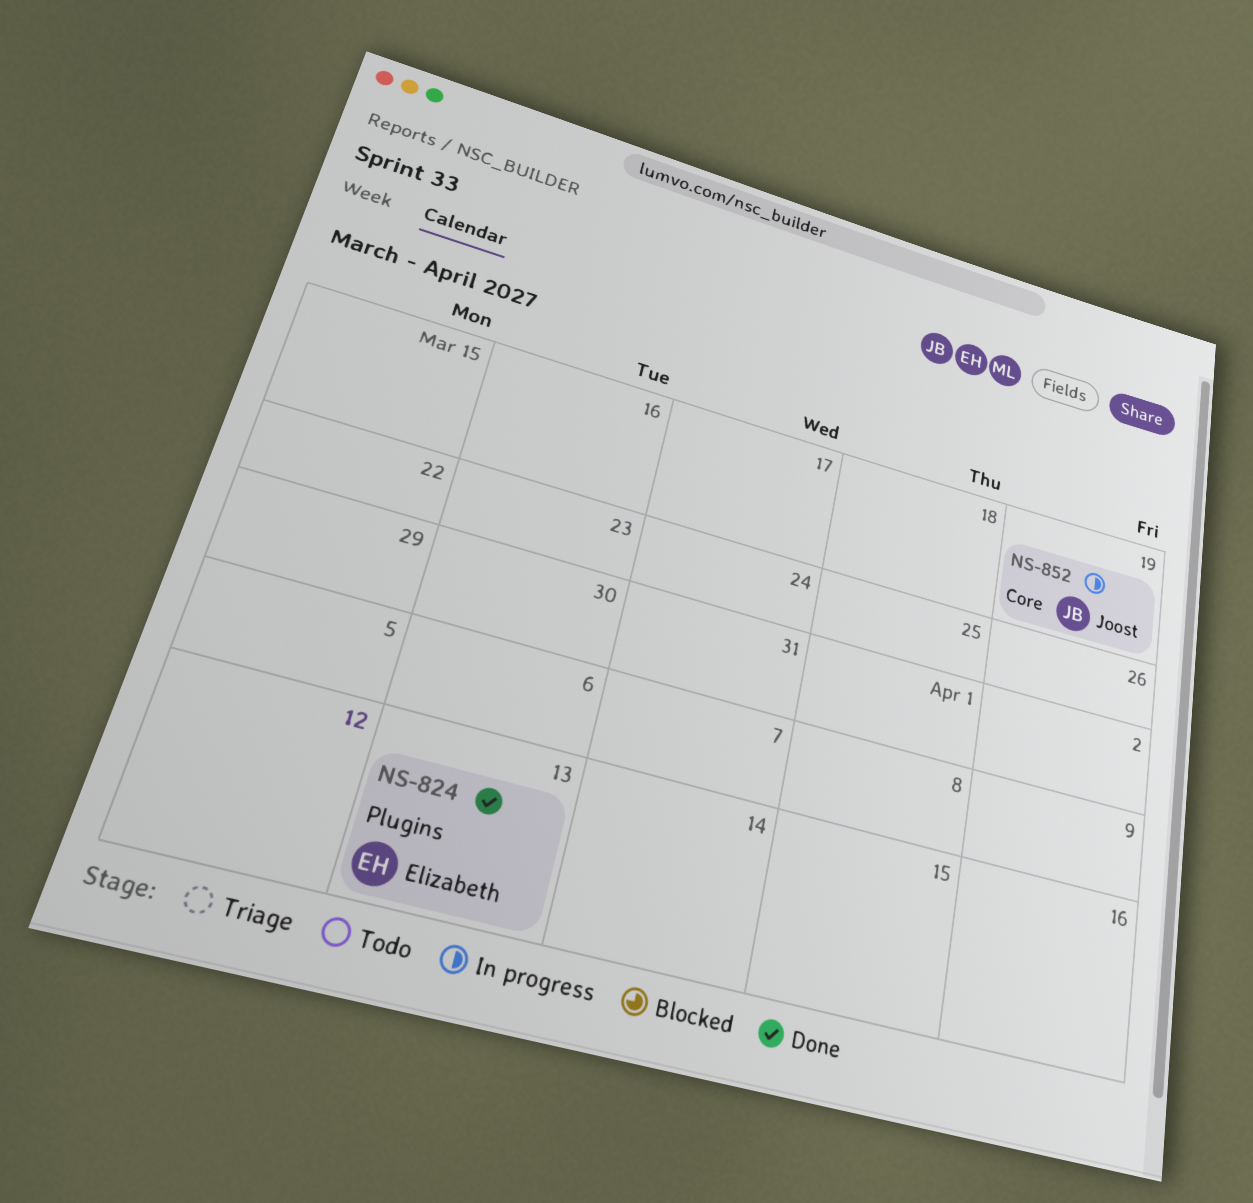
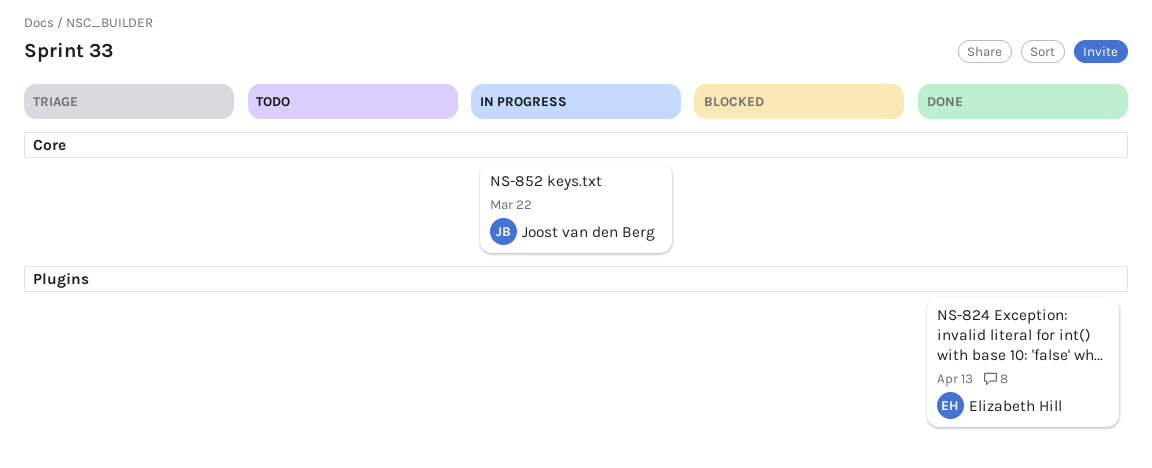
NS-852, due: Mar 19 -> Mar 22

